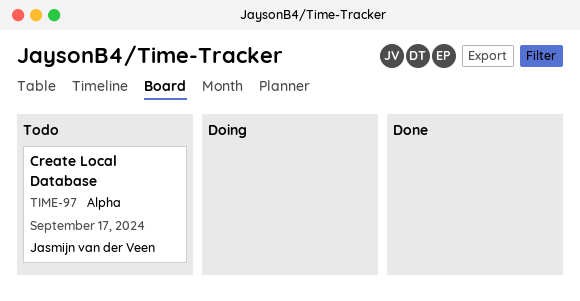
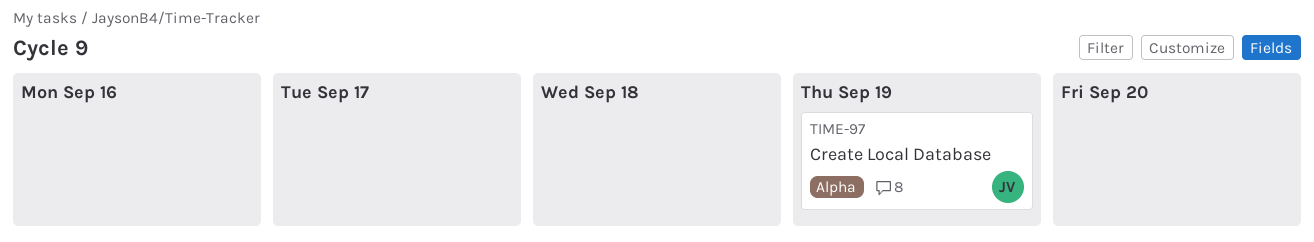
TIME-97, due: Sep 17 -> Sep 19

